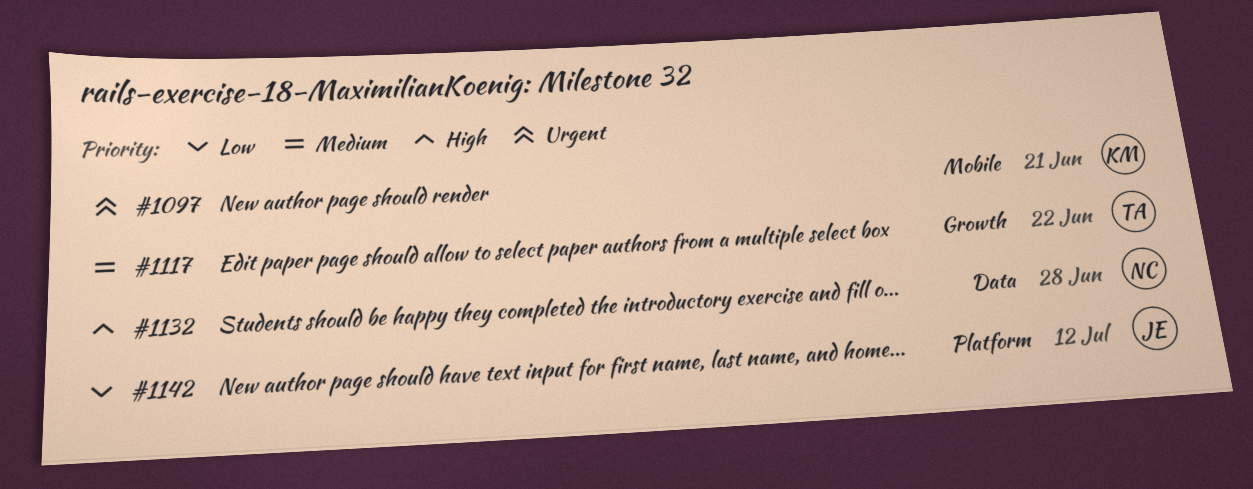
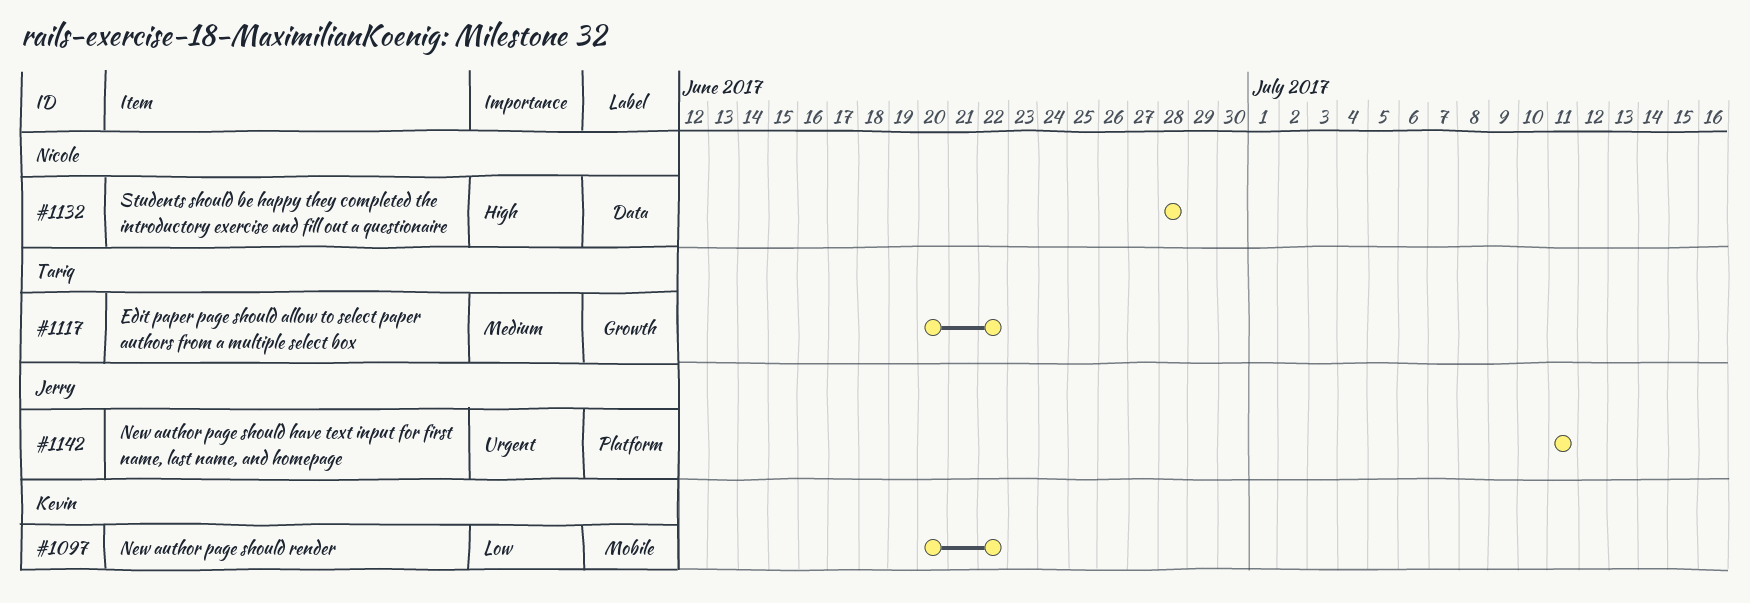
#1097, priority: Urgent -> Low
#1097, due: Jun 21 -> Jun 22
#1142, priority: Low -> Urgent
#1142, due: Jul 12 -> Jul 11

